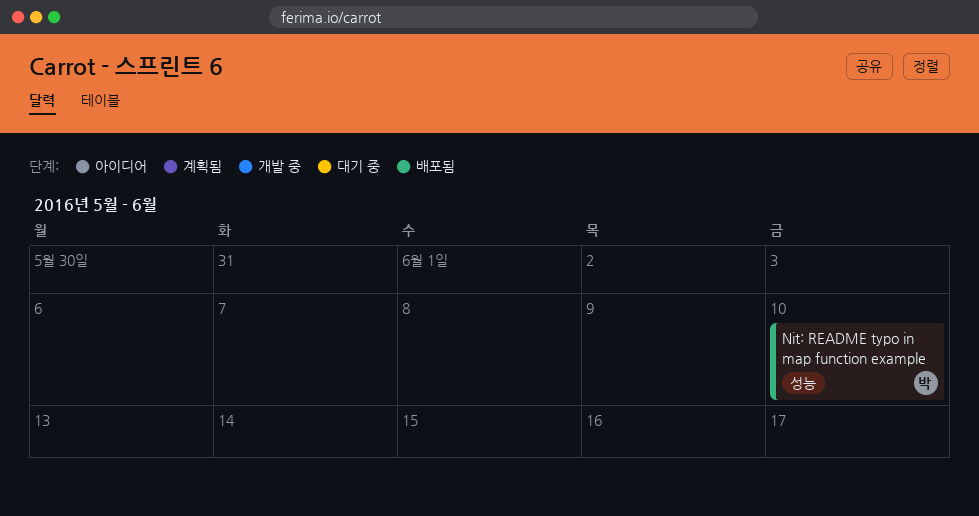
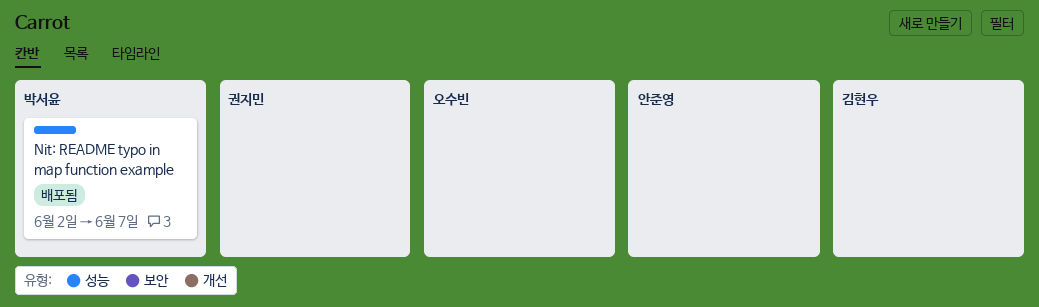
Nit: README typo in map function example, due: Jun 10 -> Jun 7

